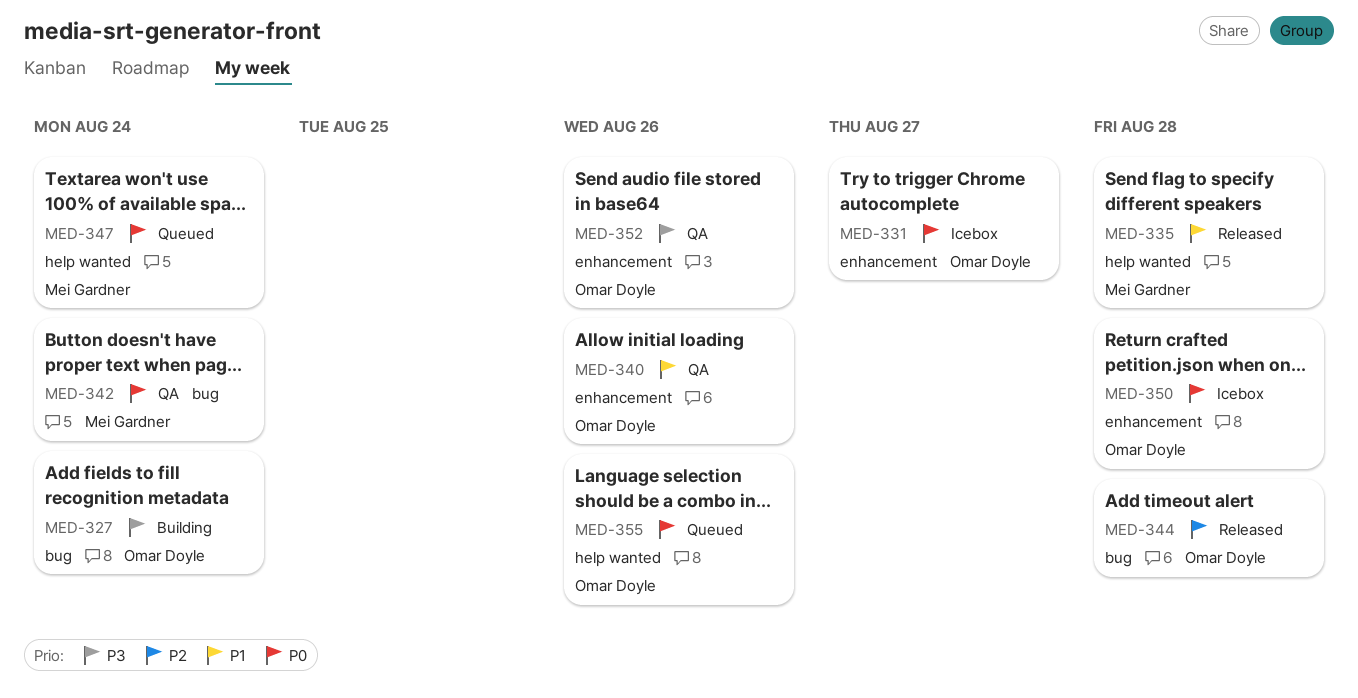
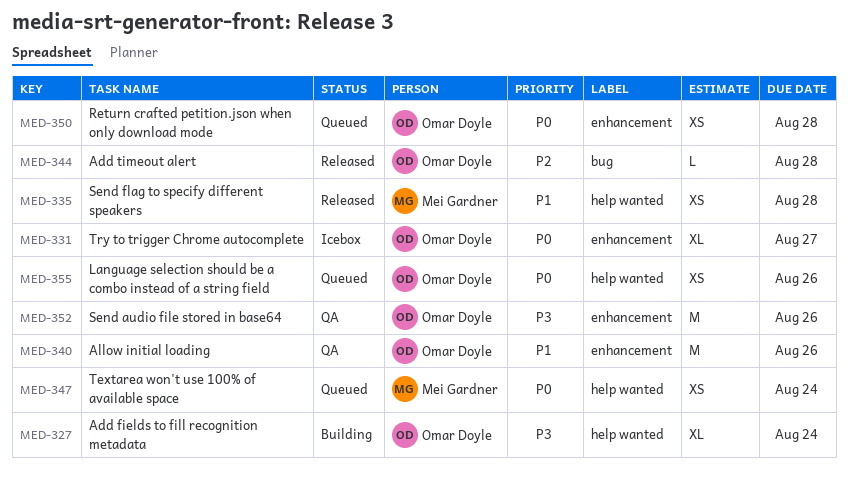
MED-327, label: bug -> help wanted
MED-342: present -> none
MED-350, status: Icebox -> Queued

